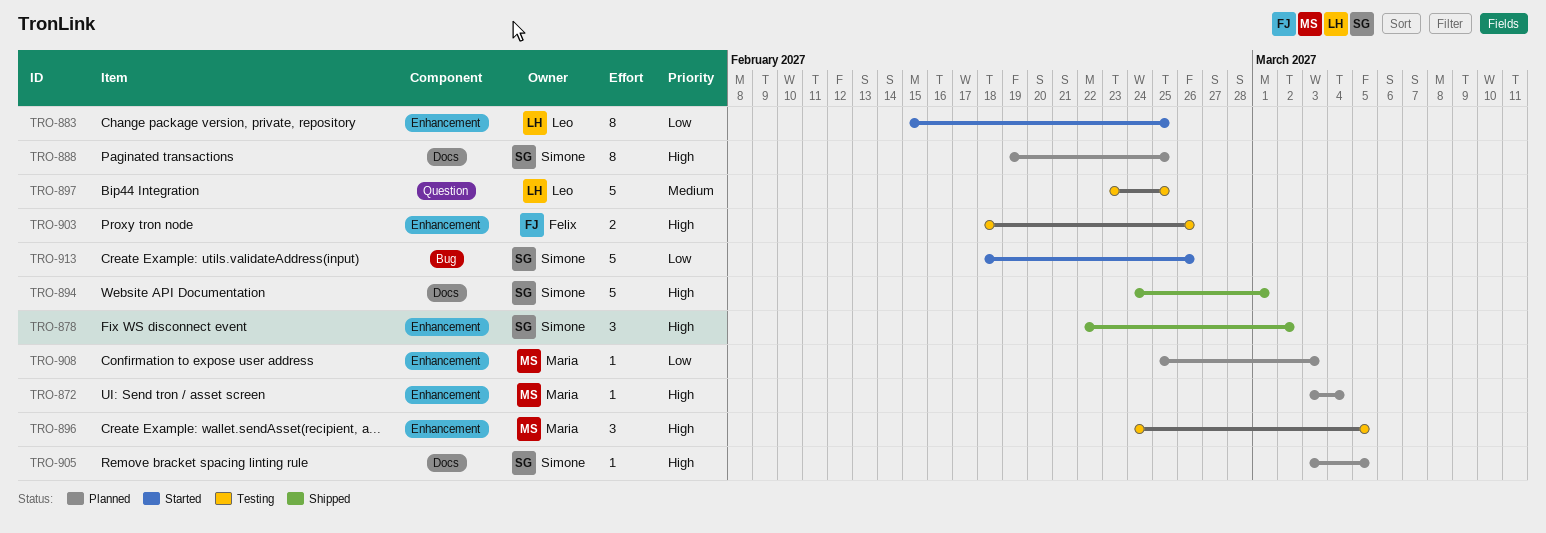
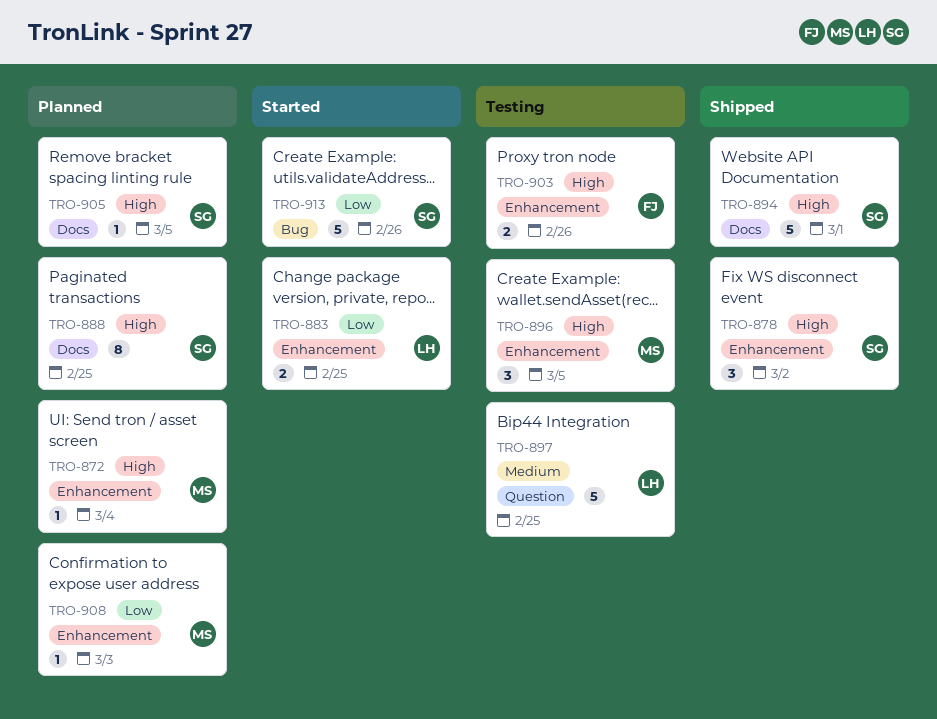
TRO-883, estimate: 8 -> 2

